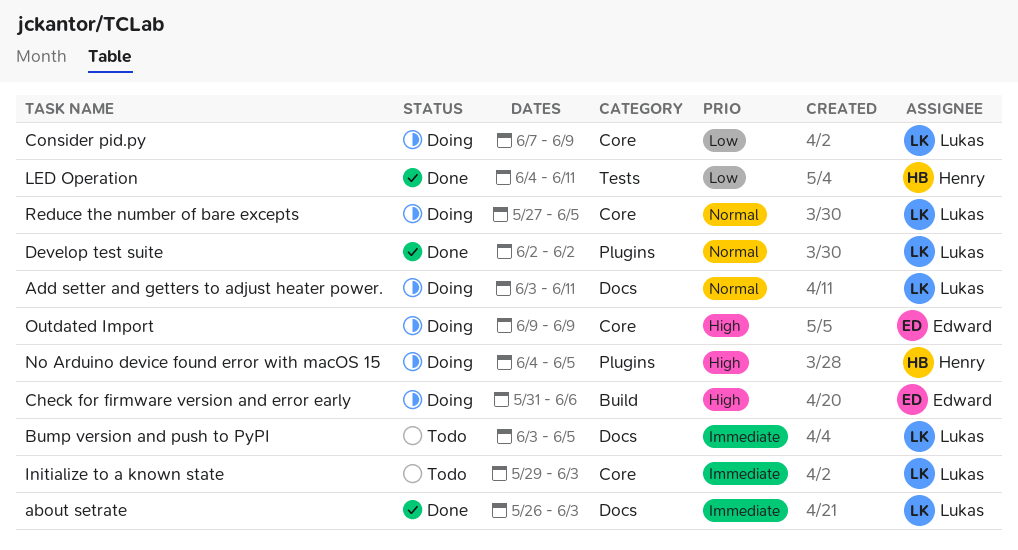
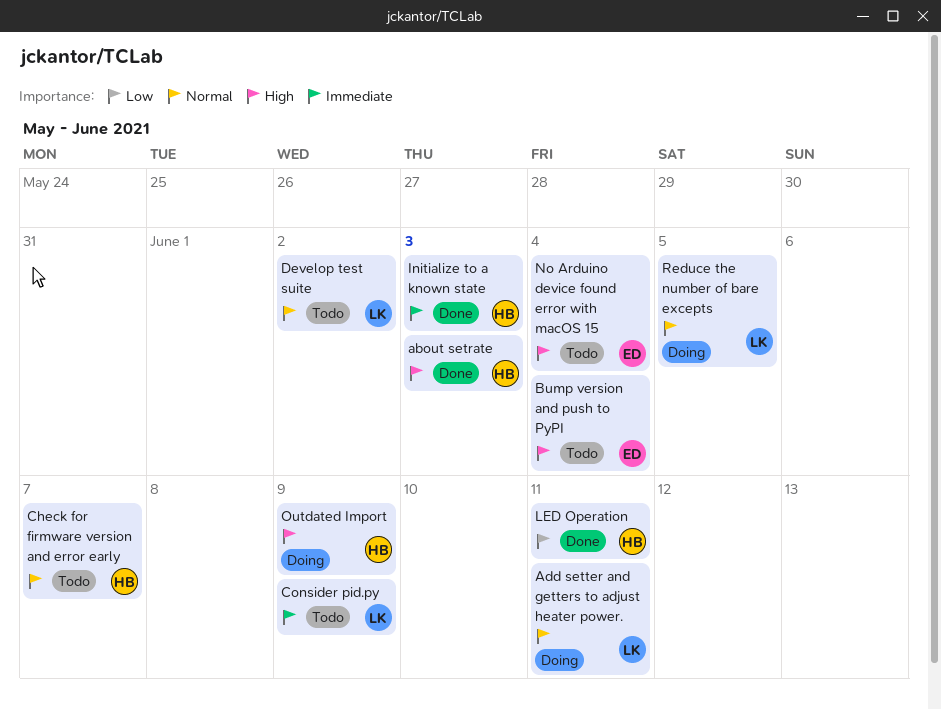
about setrate, owner: Lukas -> Henry
about setrate, priority: Immediate -> High
Bump version and push to PyPI, owner: Lukas -> Edward
Bump version and push to PyPI, priority: Immediate -> High
Bump version and push to PyPI, due: Jun 5 -> Jun 4
Check for firmware version and error early, status: Doing -> Todo
Check for firmware version and error early, owner: Edward -> Henry
Check for firmware version and error early, priority: High -> Normal
Check for firmware version and error early, due: Jun 6 -> Jun 7
Consider pid.py, status: Doing -> Todo
Consider pid.py, priority: Low -> Immediate
Develop test suite, status: Done -> Todo
Initialize to a known state, status: Todo -> Done
Initialize to a known state, owner: Lukas -> Henry
No Arduino device found error with macOS 15, status: Doing -> Todo
No Arduino device found error with macOS 15, owner: Henry -> Edward
No Arduino device found error with macOS 15, due: Jun 5 -> Jun 4
Outdated Import, owner: Edward -> Henry

